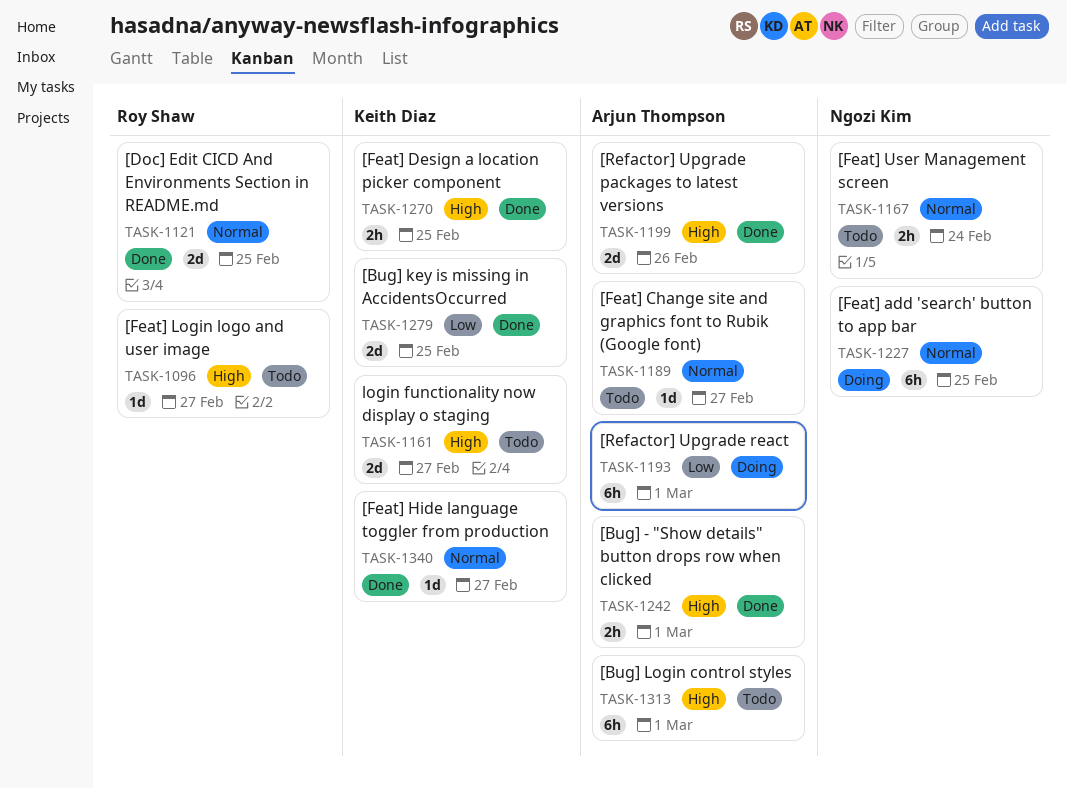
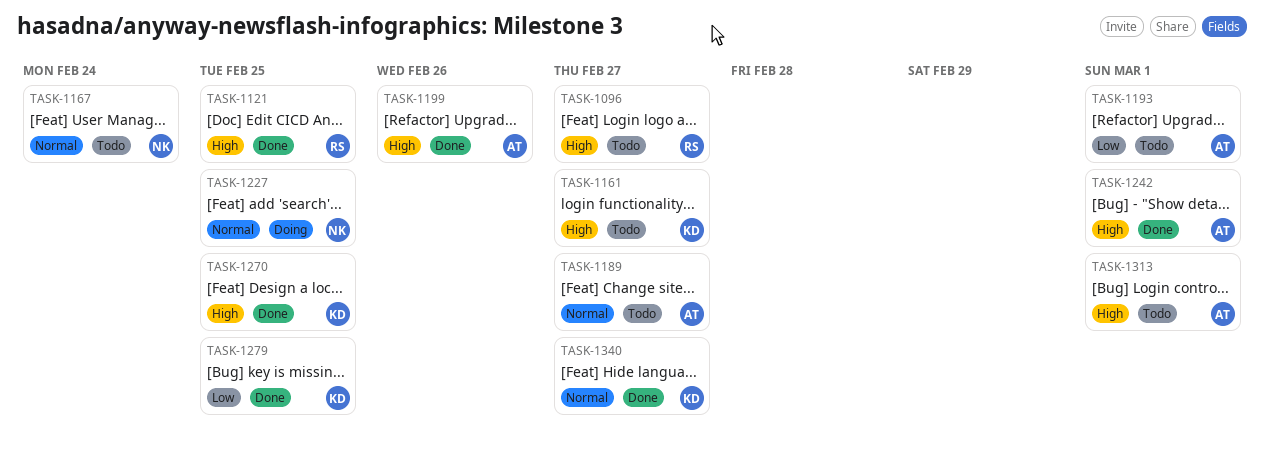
TASK-1121, priority: Normal -> High
TASK-1193, status: Doing -> Todo

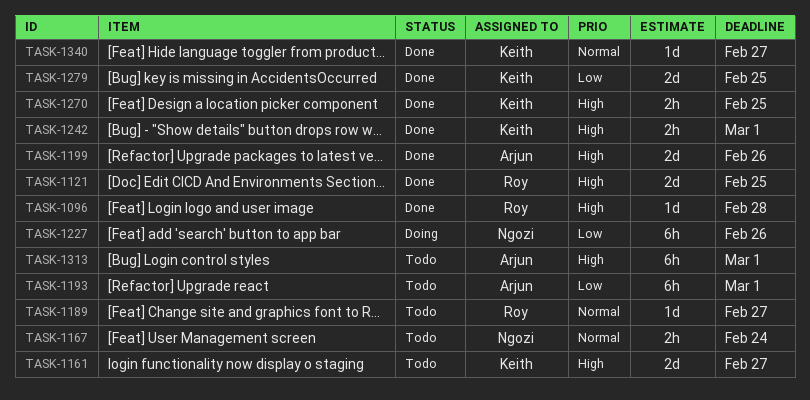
TASK-1096, status: Todo -> Done
TASK-1096, due: Feb 27 -> Feb 28
TASK-1189, owner: Arjun -> Roy
TASK-1227, priority: Normal -> Low
TASK-1227, due: Feb 25 -> Feb 26
TASK-1242, owner: Arjun -> Keith

